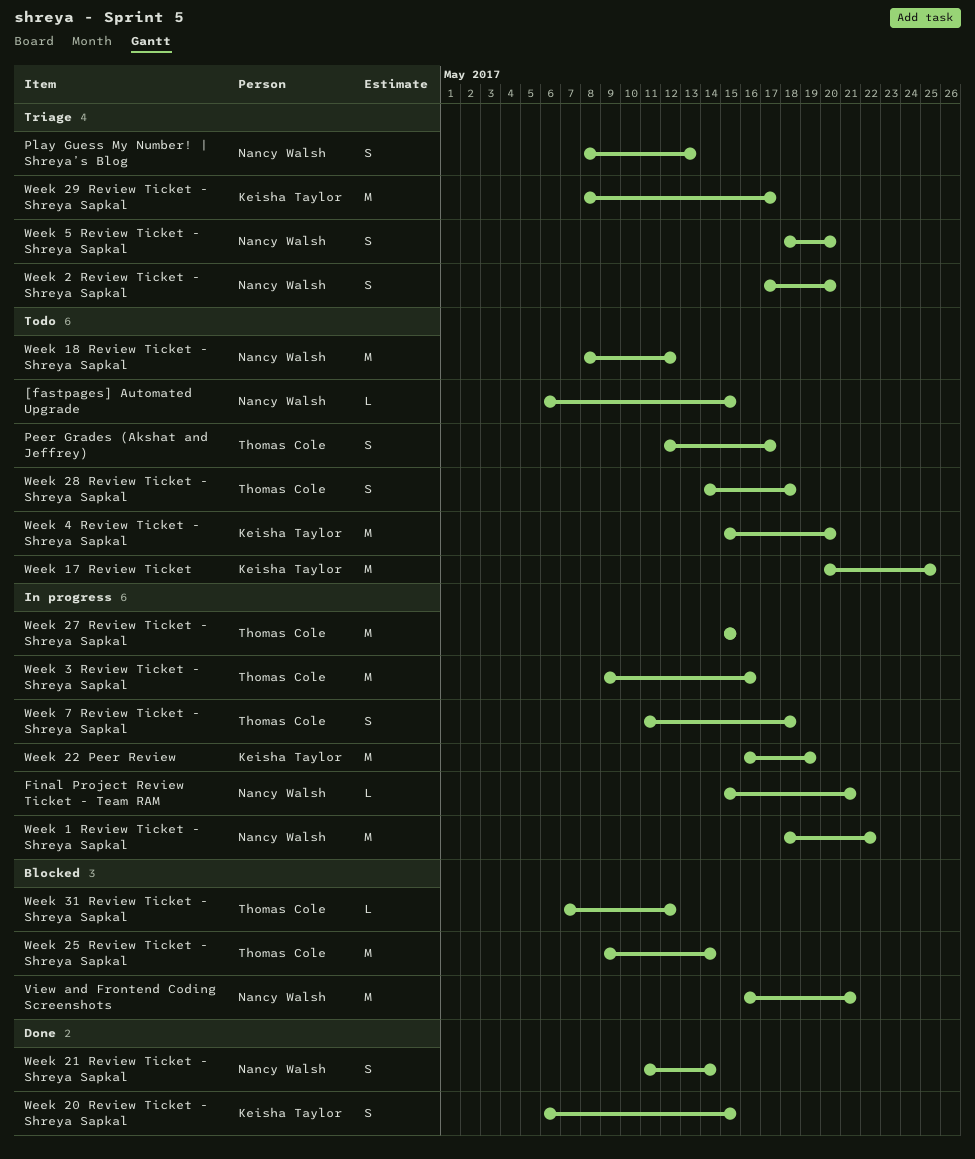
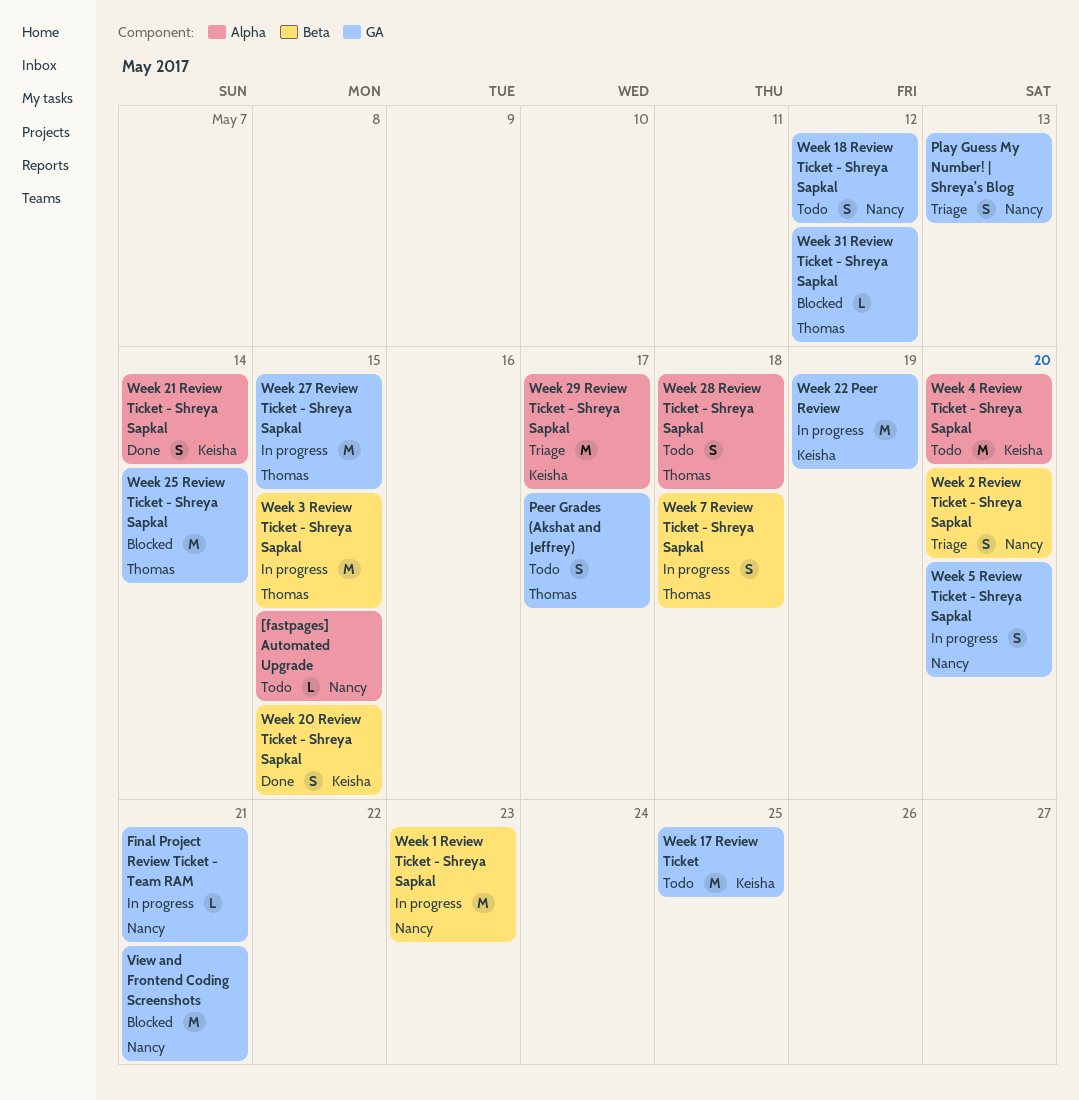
Week 1 Review Ticket - Shreya Sapkal, due: May 22 -> May 23
Week 18 Review Ticket - Shreya Sapkal, estimate: M -> S
Week 21 Review Ticket - Shreya Sapkal, owner: Nancy Walsh -> Keisha Taylor
Week 3 Review Ticket - Shreya Sapkal, due: May 16 -> May 15
Week 5 Review Ticket - Shreya Sapkal, status: Triage -> In progress

